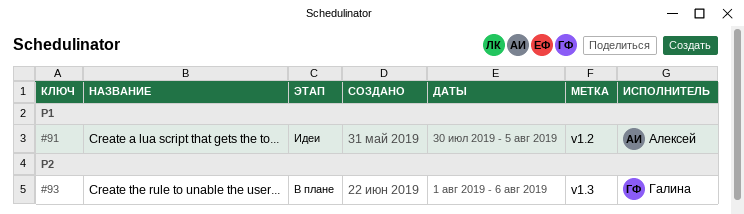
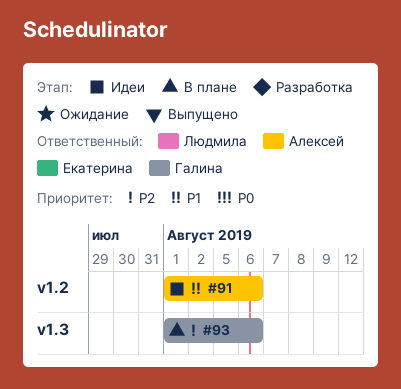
#91, start: Jul 30 -> Aug 1
#91, due: Aug 5 -> Aug 6

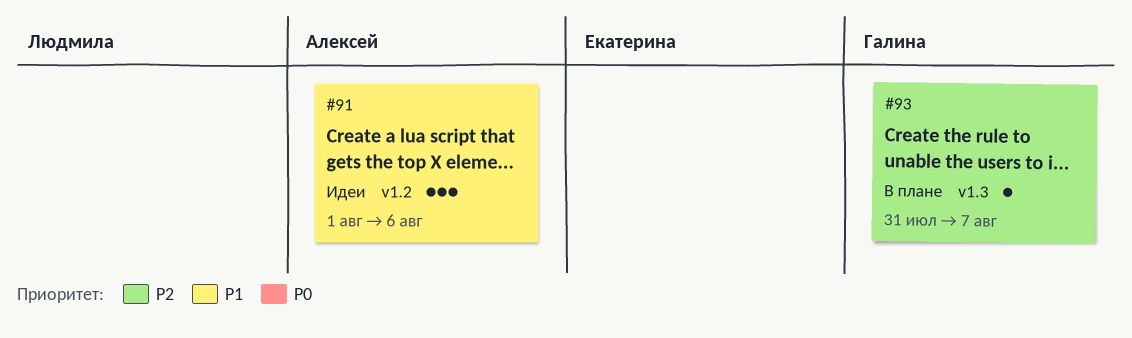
#93, start: Aug 1 -> Jul 31
#93, due: Aug 6 -> Aug 7

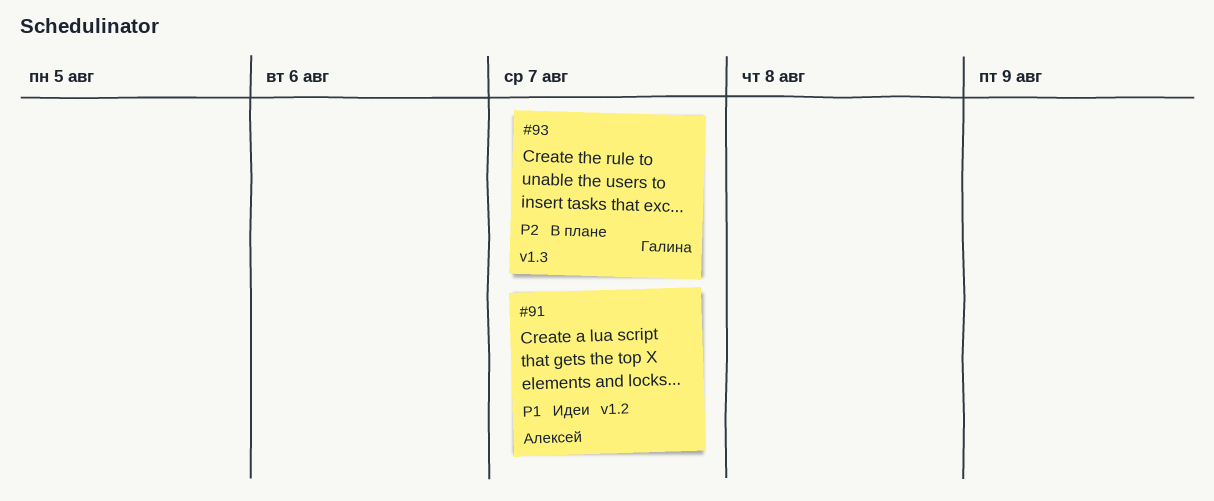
#91, due: Aug 6 -> Aug 7

